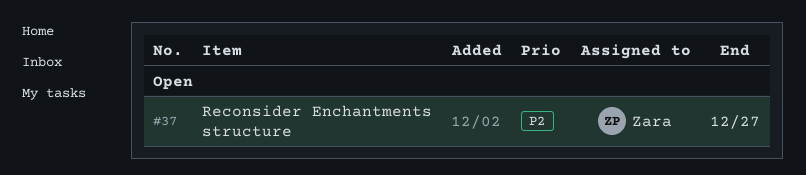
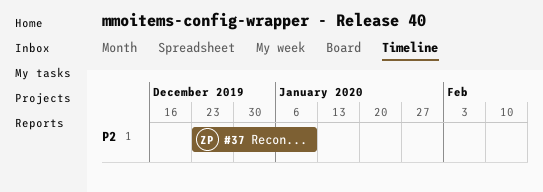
#37, due: Dec 27 -> Jan 10

